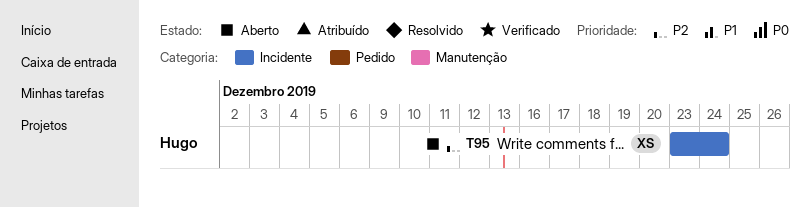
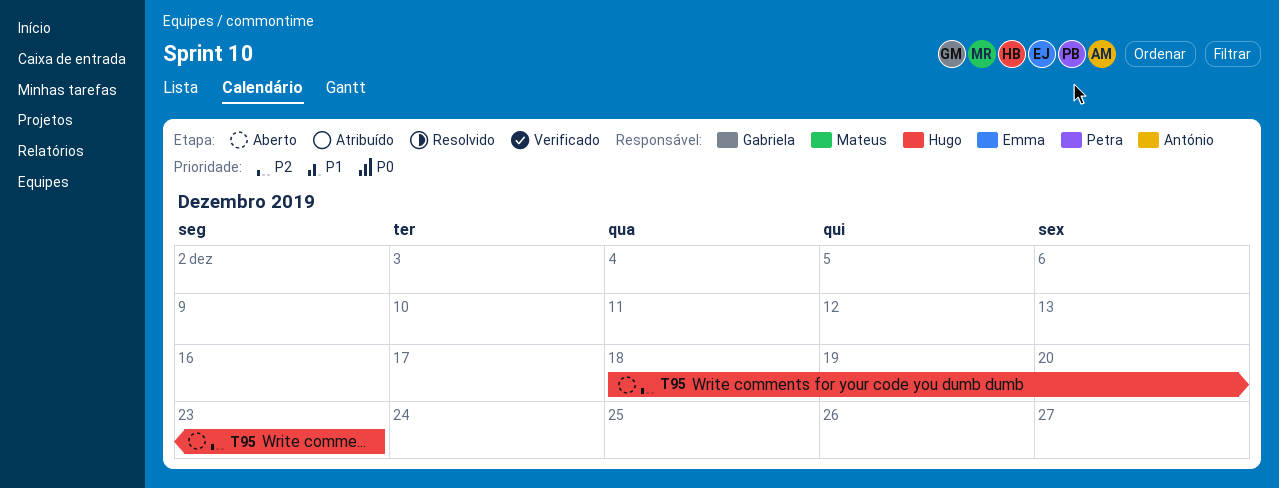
T95, start: Dec 23 -> Dec 18
T95, due: Dec 24 -> Dec 23

